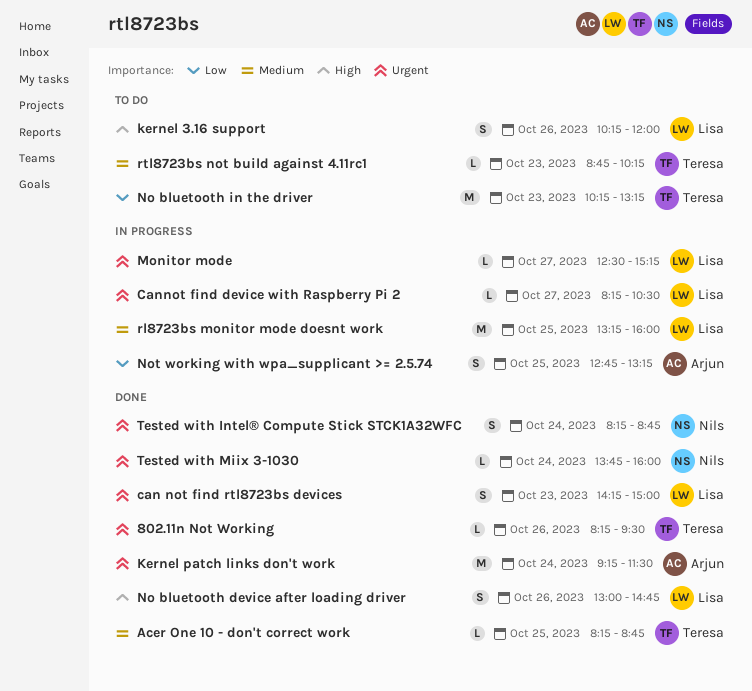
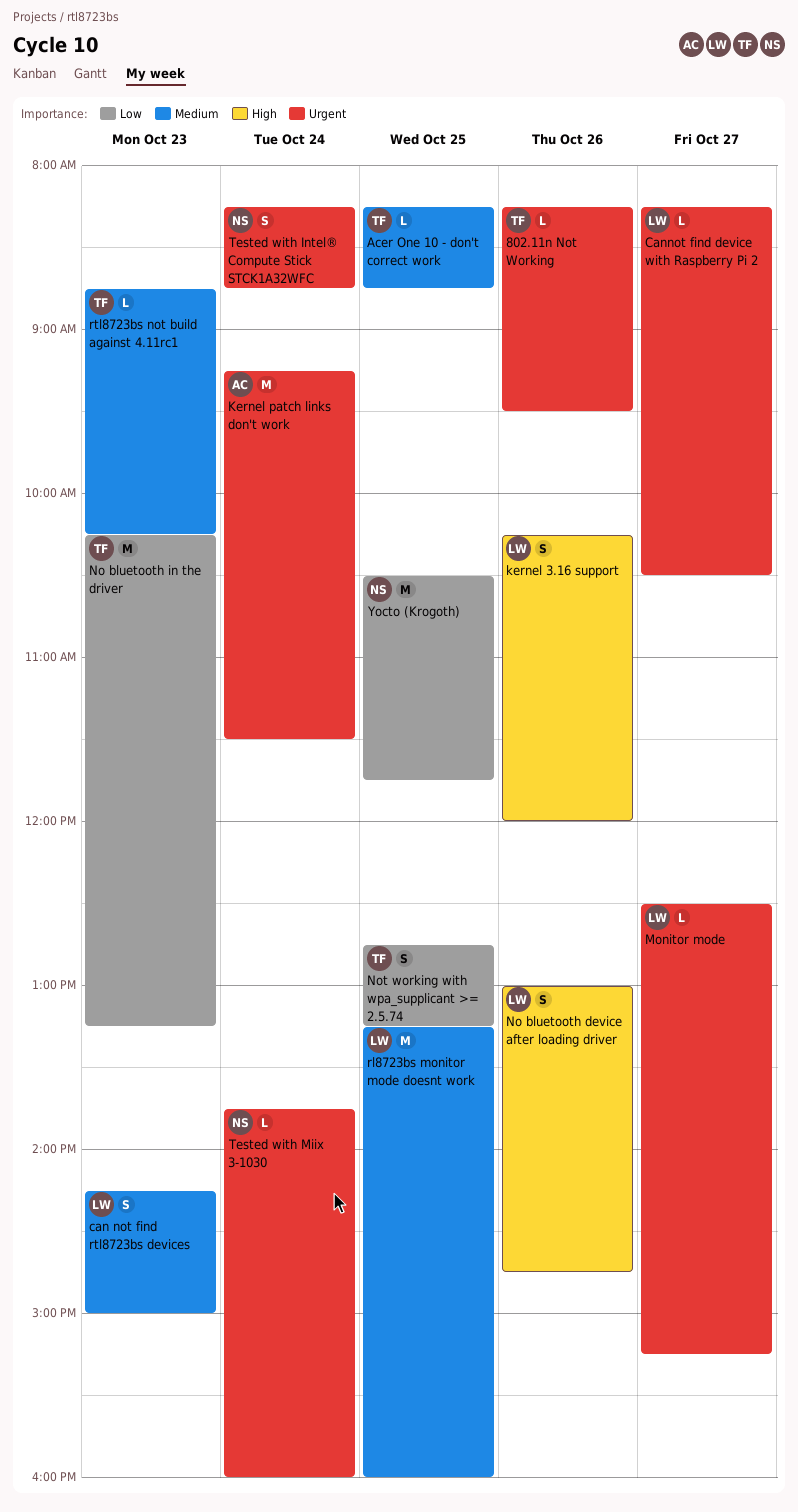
can not find rtl8723bs devices, priority: Urgent -> Medium
Not working with wpa_supplicant >= 2.5.74, owner: Arjun -> Teresa
Yocto (Krogoth): none -> present

